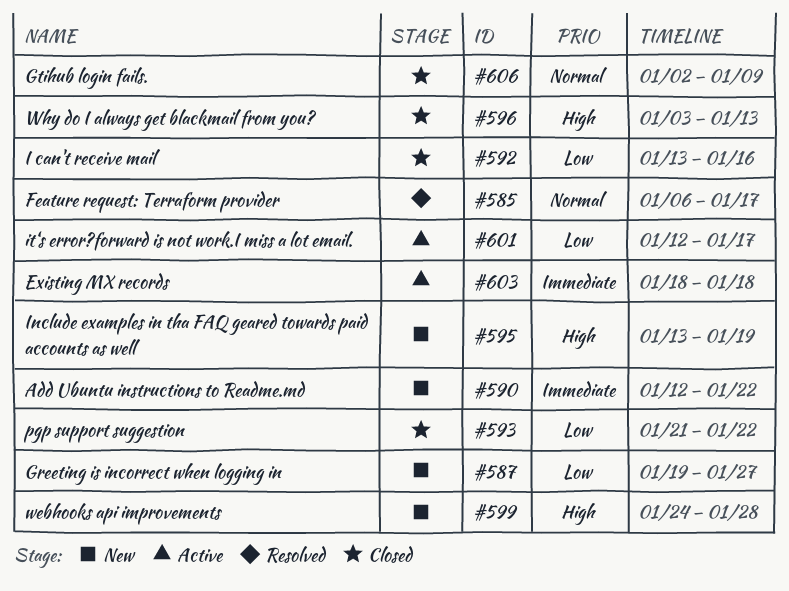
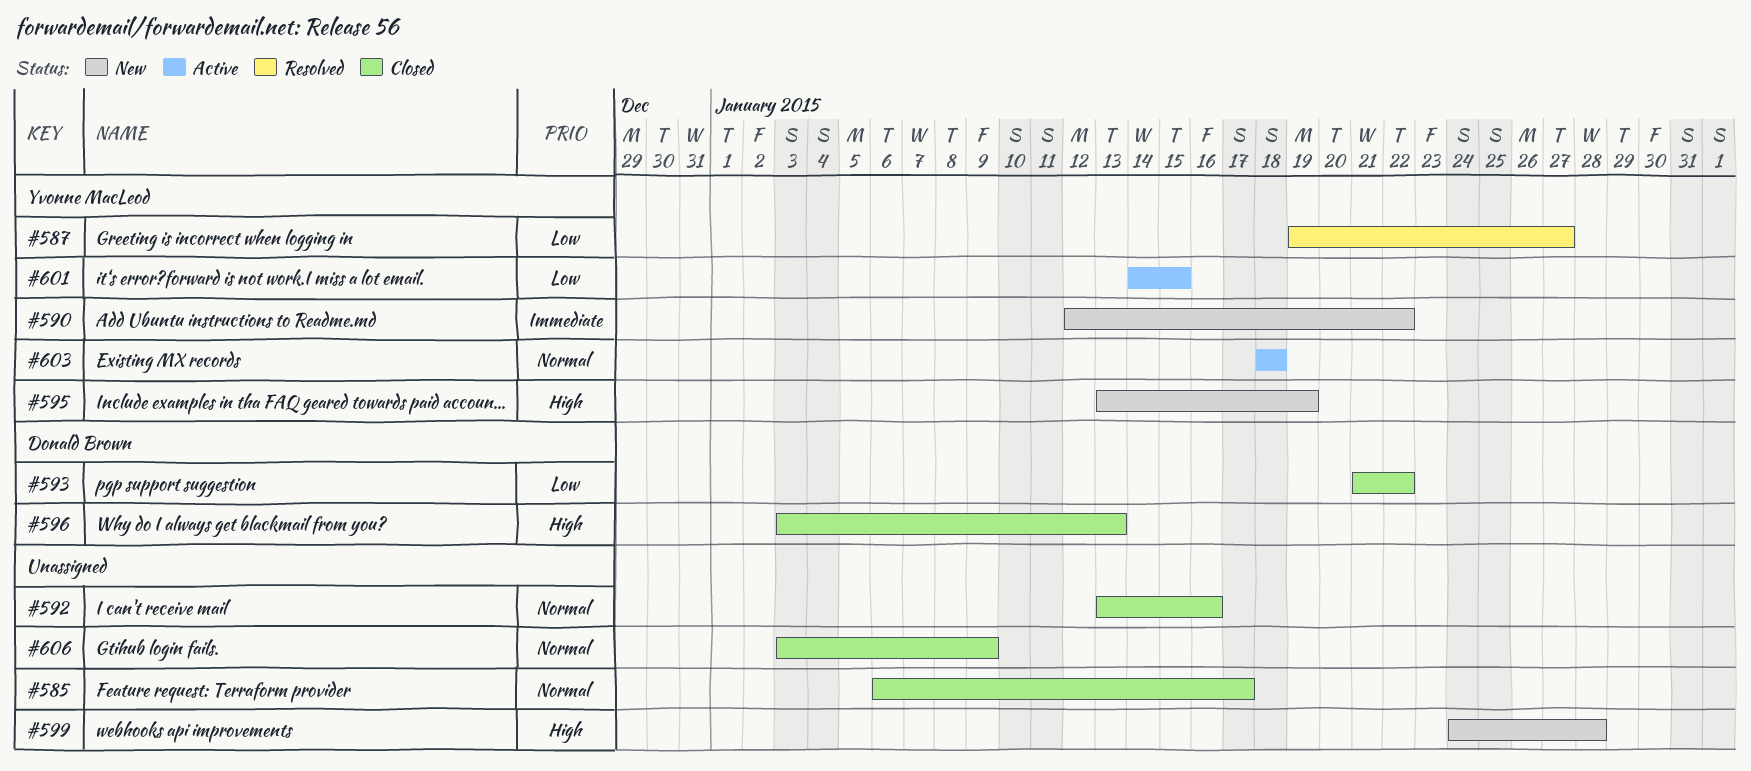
#585, status: Resolved -> Closed
#587, status: New -> Resolved
#592, priority: Low -> Normal
#601, start: Jan 12 -> Jan 14
#601, due: Jan 17 -> Jan 15
#603, priority: Immediate -> Normal
#606, start: Jan 2 -> Jan 3

